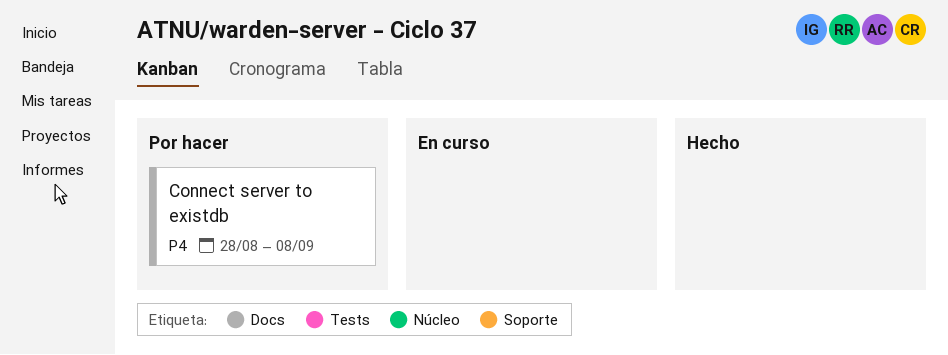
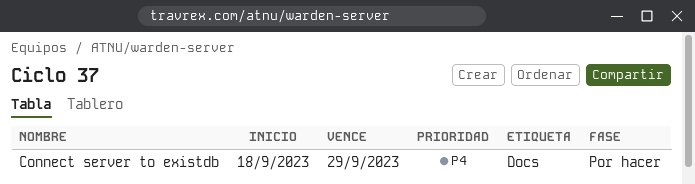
Connect server to existdb, start: Aug 28 -> Sep 18
Connect server to existdb, due: Sep 8 -> Sep 29

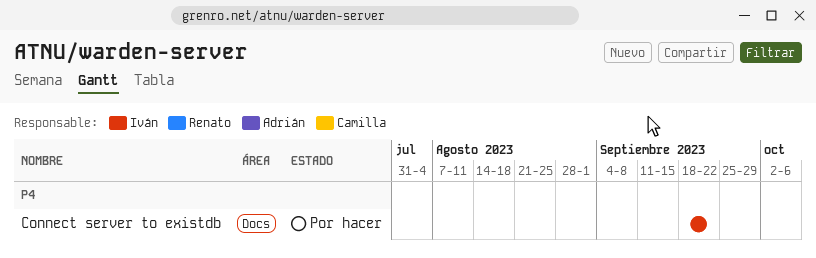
Connect server to existdb, due: Sep 29 -> Sep 22

